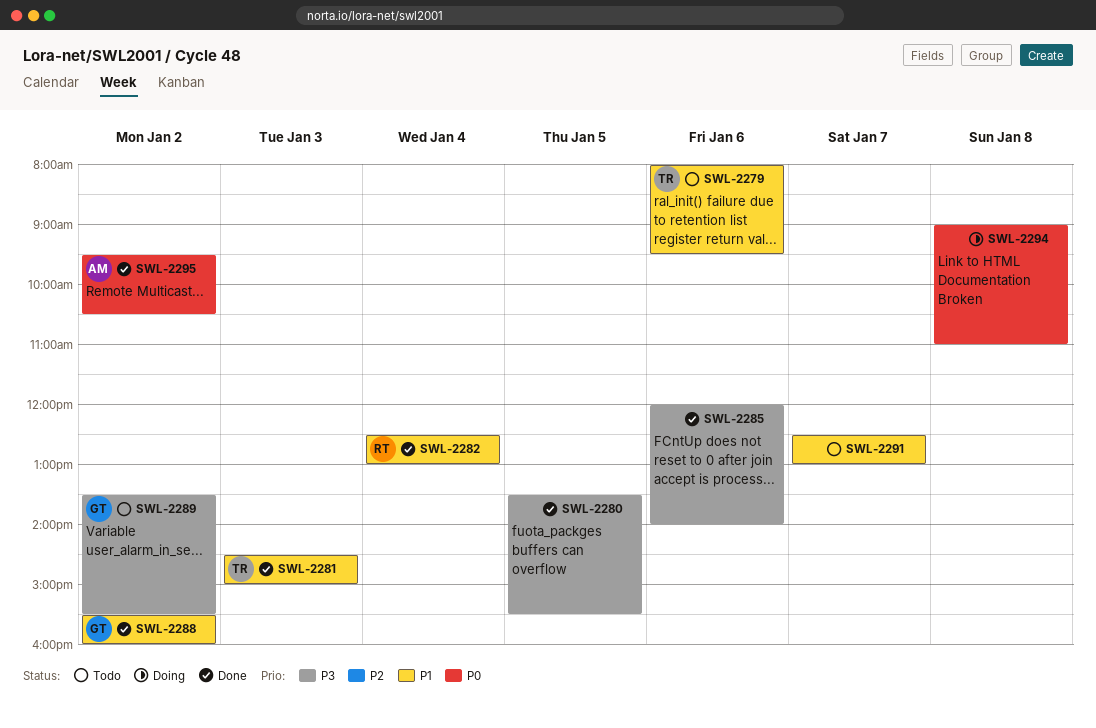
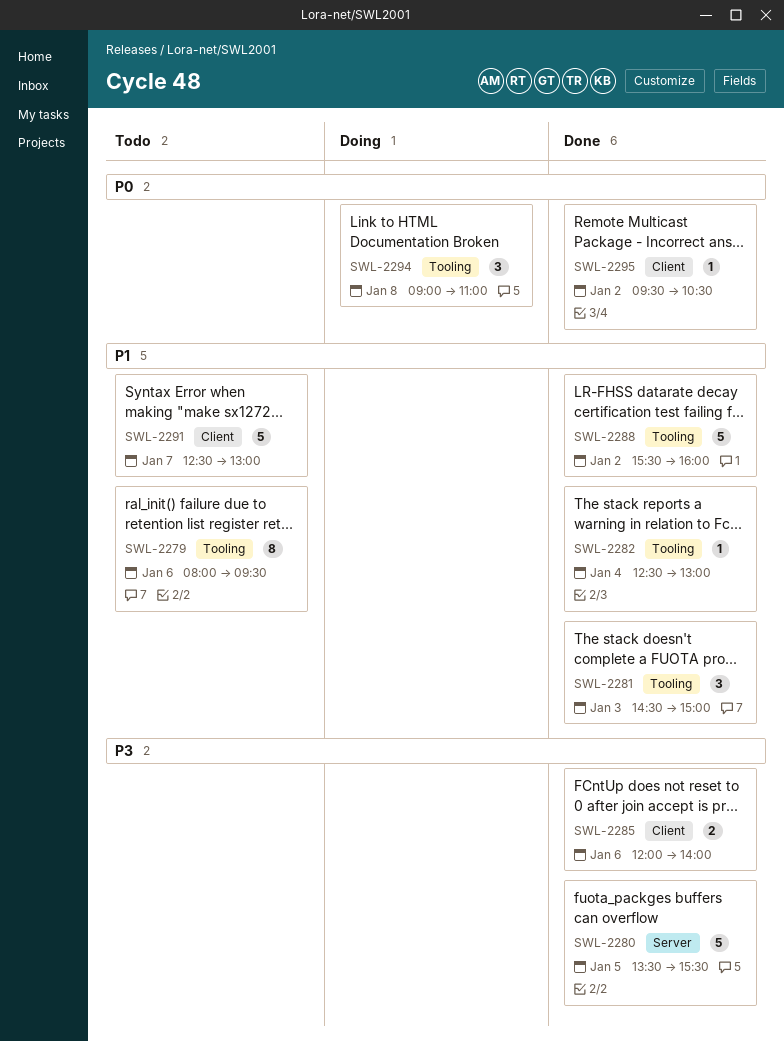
SWL-2289: present -> none

